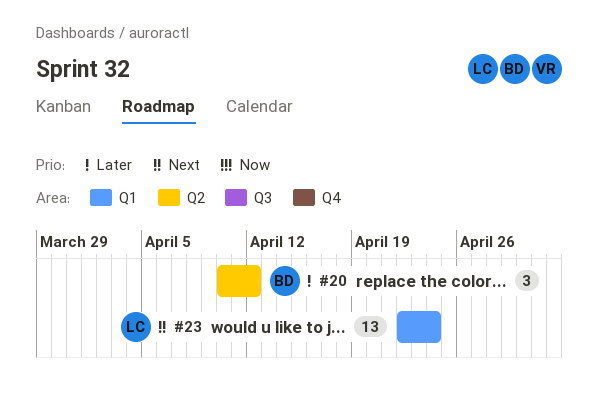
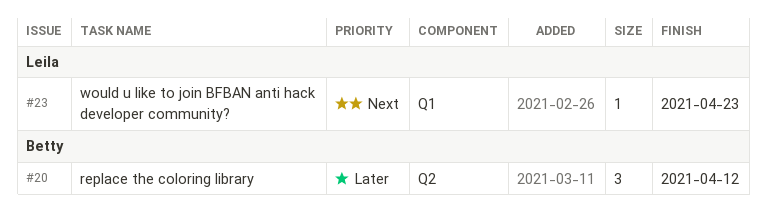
#23, estimate: 13 -> 1
#23, due: Apr 24 -> Apr 23

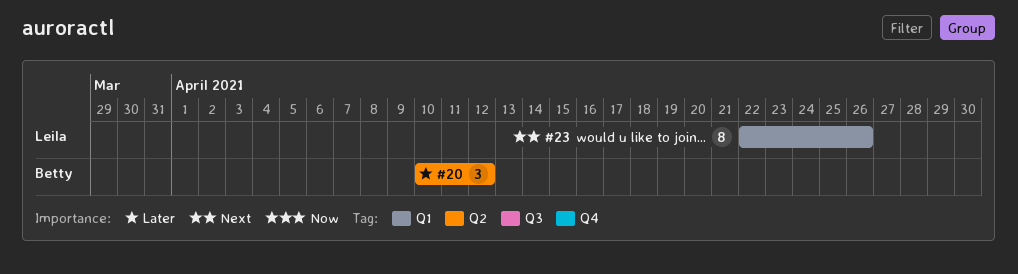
#23, estimate: 1 -> 8
#23, due: Apr 23 -> Apr 26

